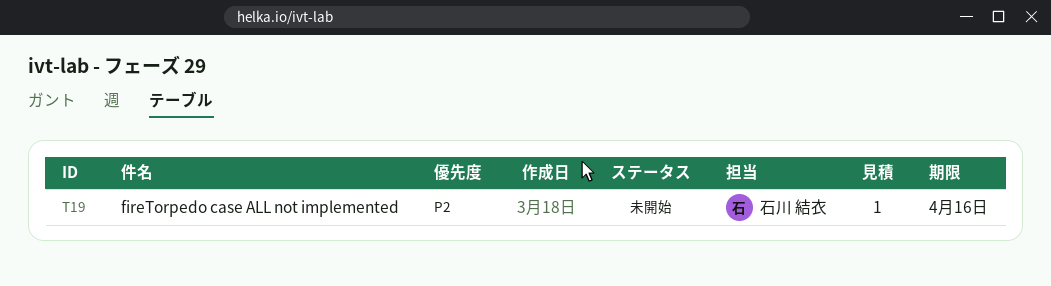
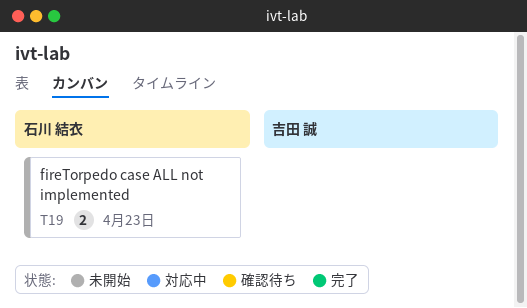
T19, estimate: 1 -> 2
T19, due: Apr 16 -> Apr 23

